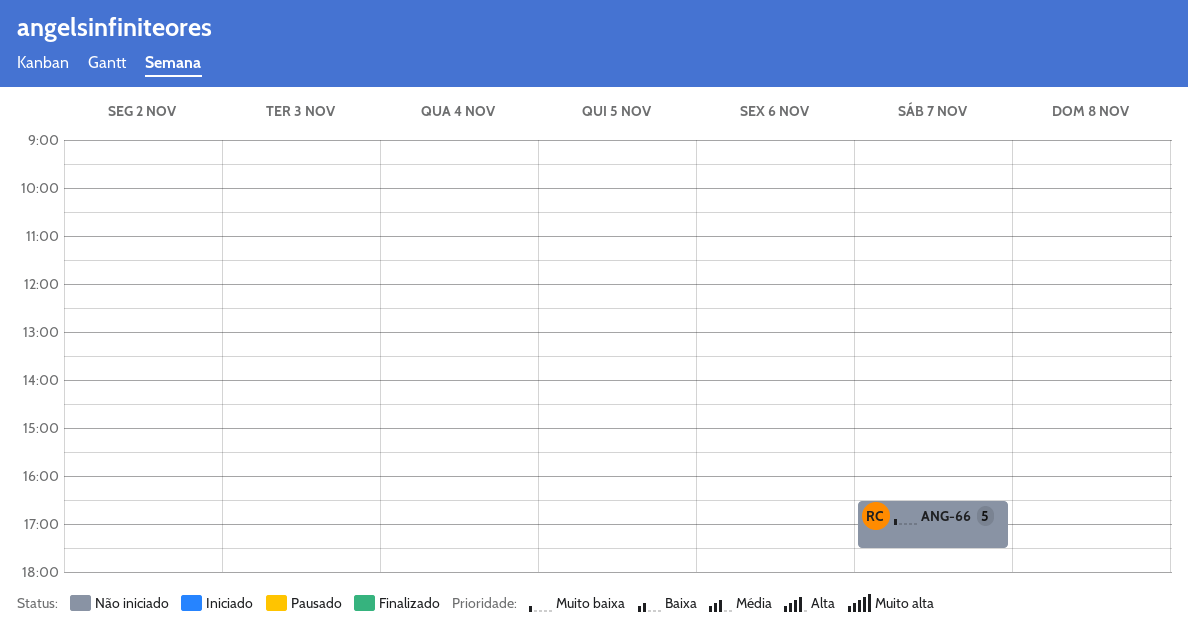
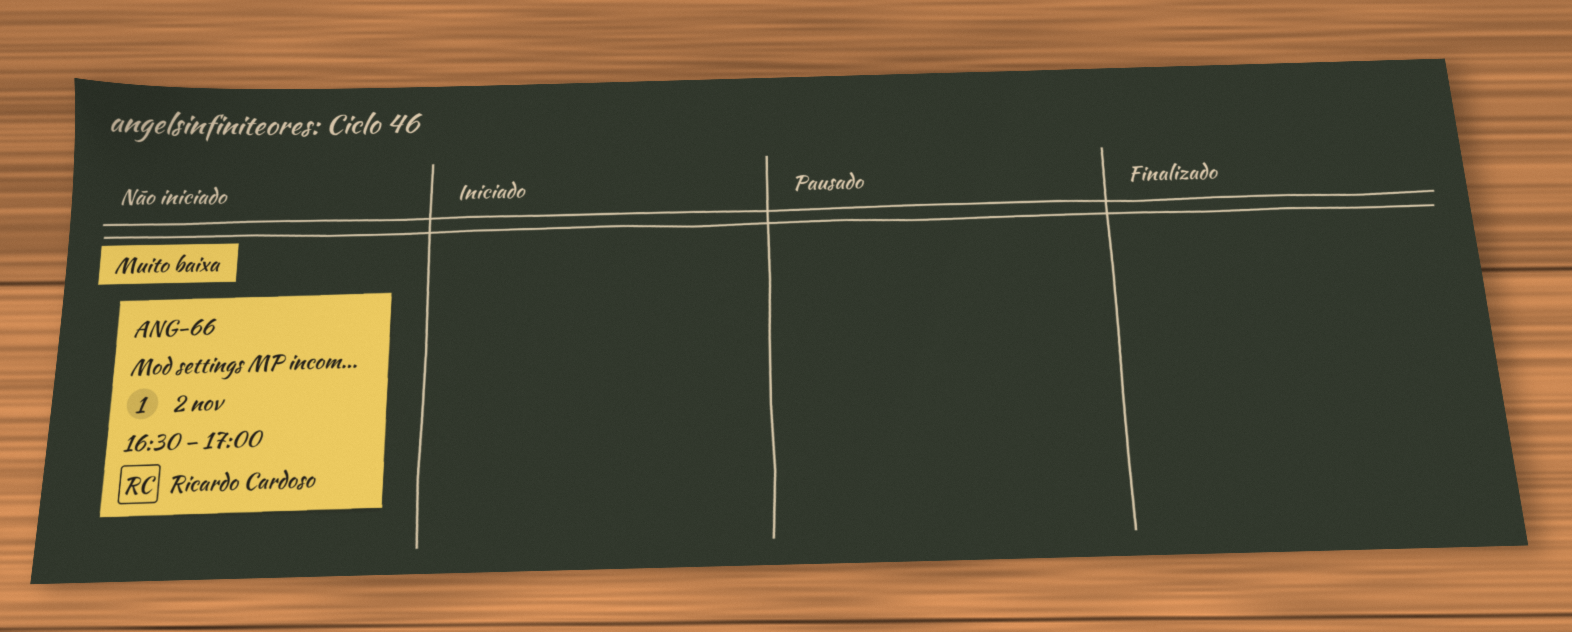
ANG-66, estimate: 5 -> 1
ANG-66, day: Nov 7 -> Nov 2
ANG-66, ends: 17:30 -> 17:00

